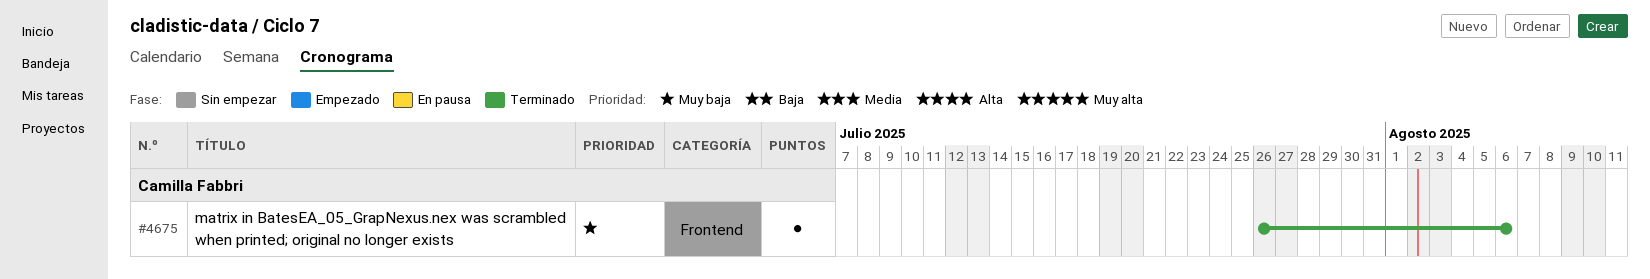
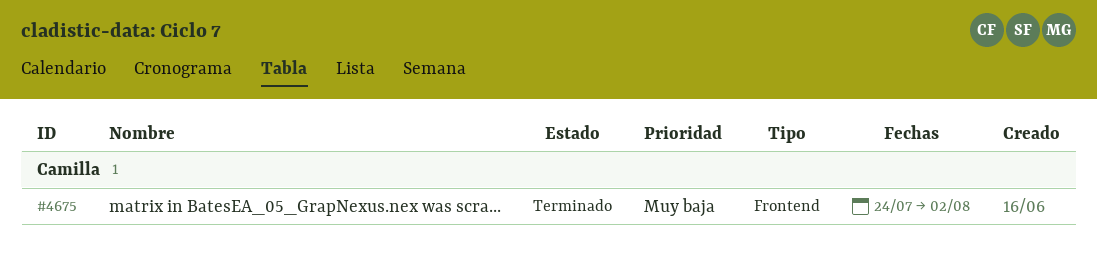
#4675, start: Jul 26 -> Jul 24
#4675, due: Aug 6 -> Aug 2

